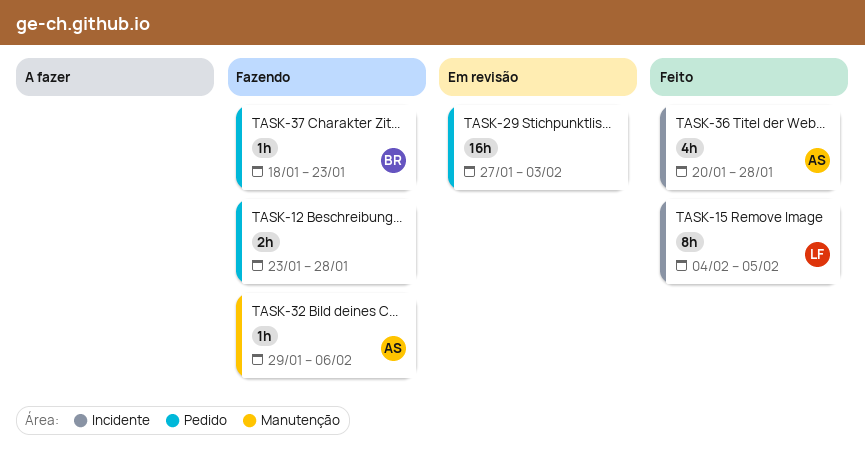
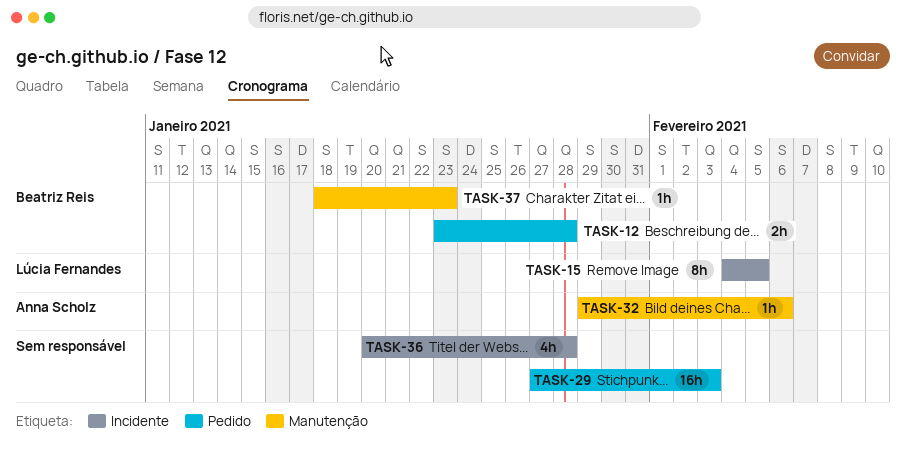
TASK-12, owner: none -> Beatriz Reis
TASK-36, owner: Anna Scholz -> none
TASK-37, label: Pedido -> Manutenção

